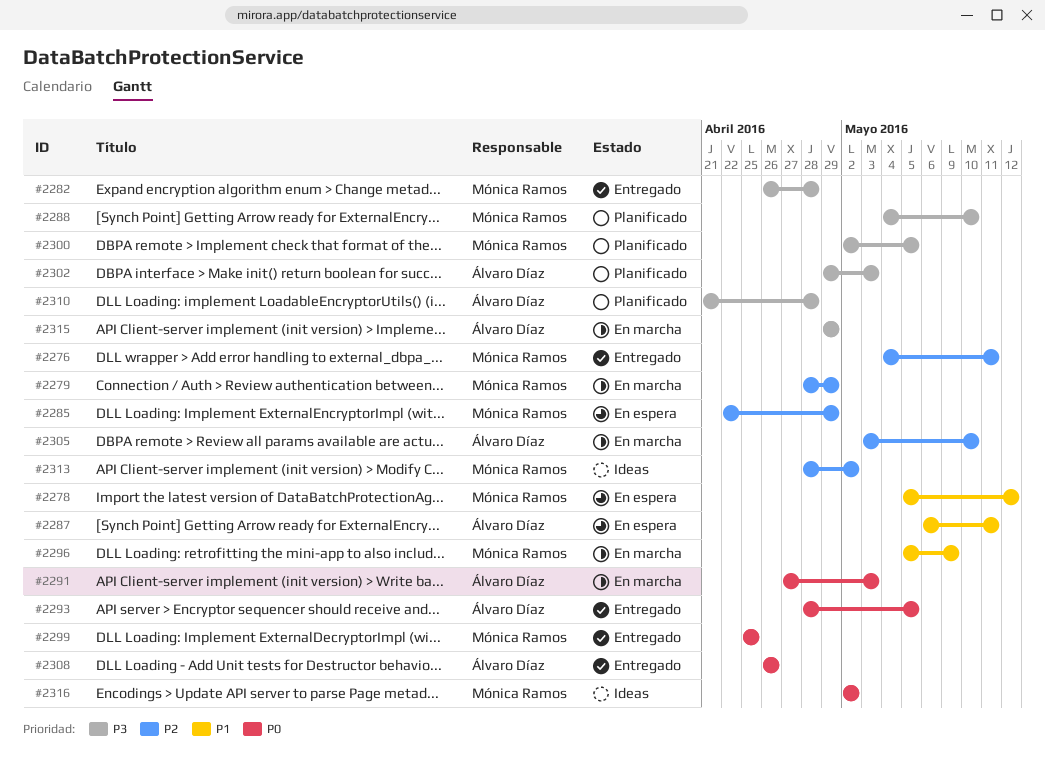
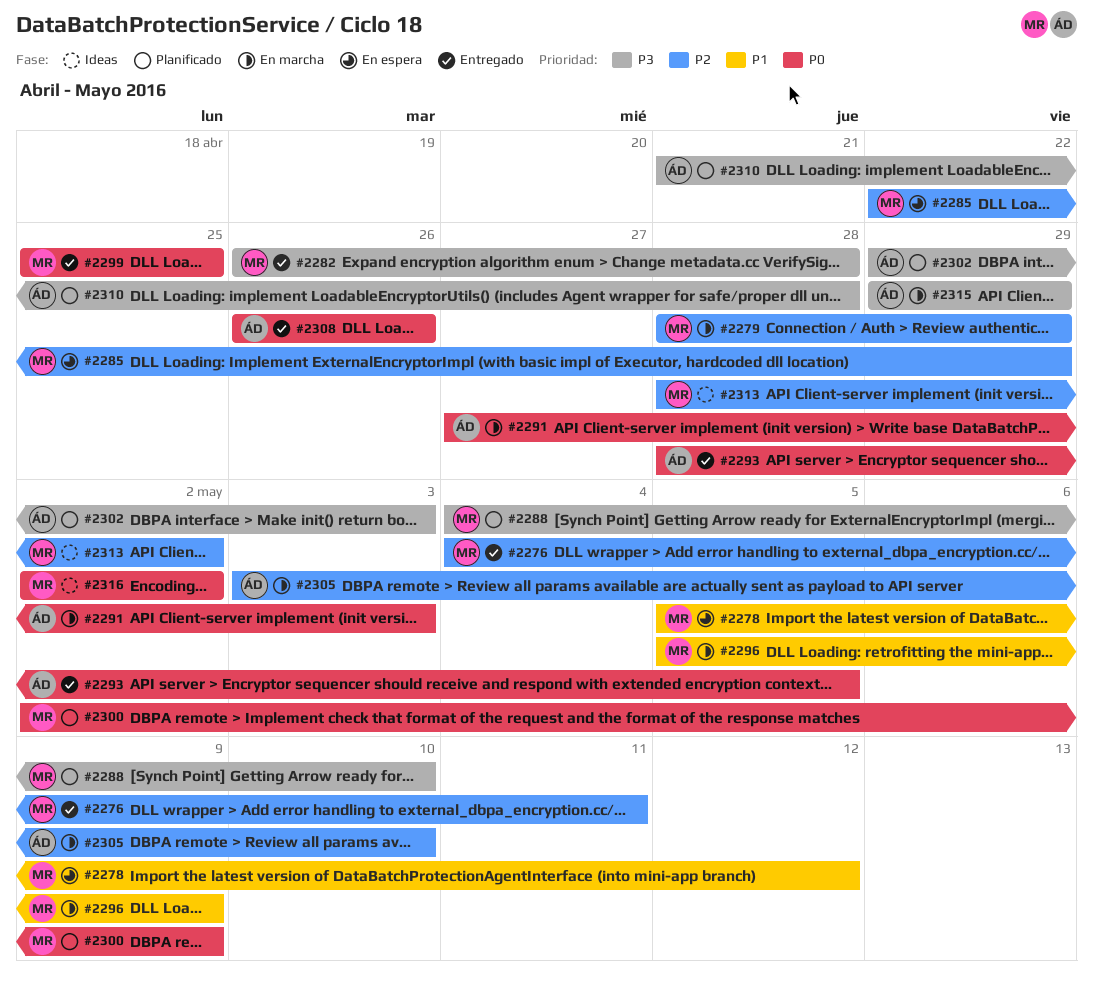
#2287: present -> none
#2300, priority: P3 -> P0
#2300, due: May 5 -> May 9

